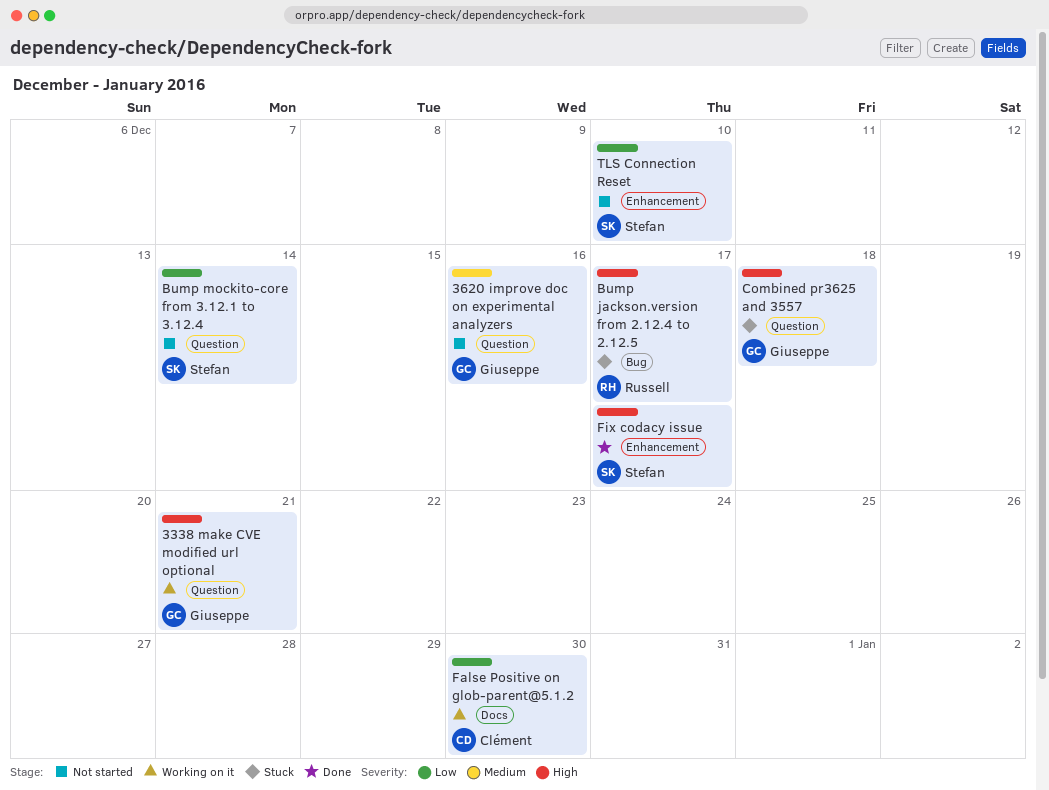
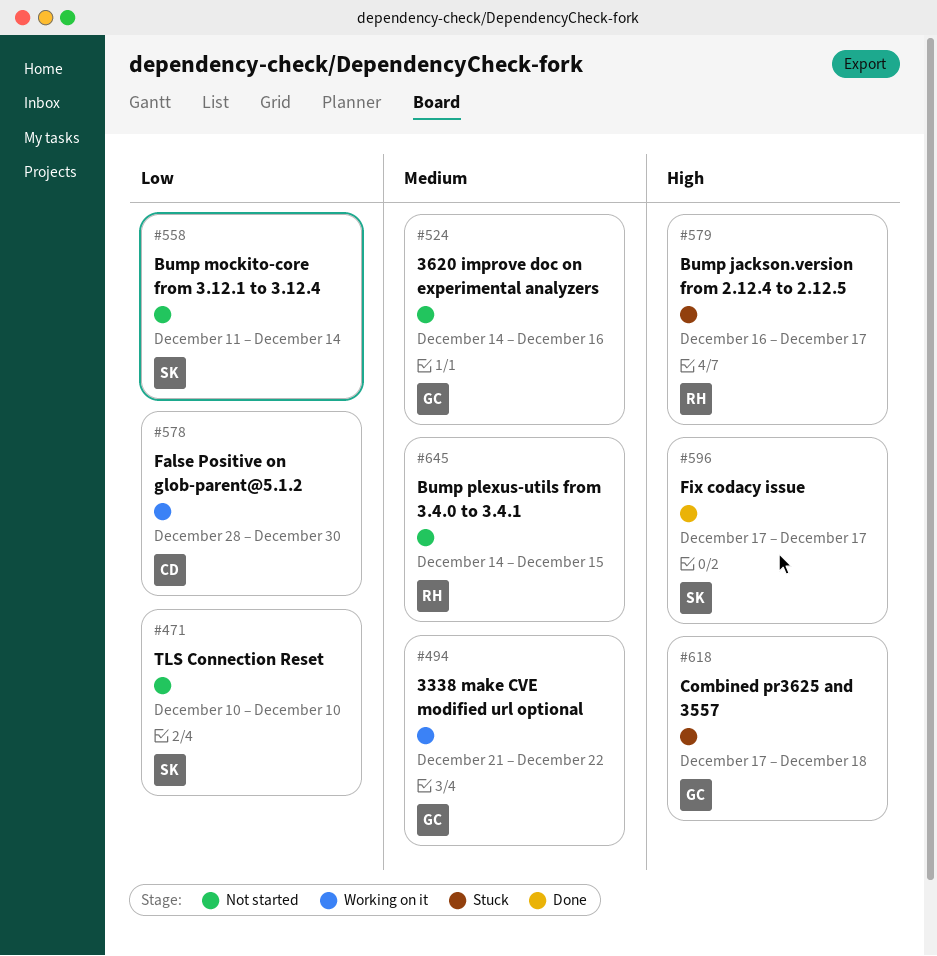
3338 make CVE modified url optional, priority: High -> Medium
3338 make CVE modified url optional, due: Dec 21 -> Dec 22
Bump plexus-utils from 3.4.0 to 3.4.1: none -> present

